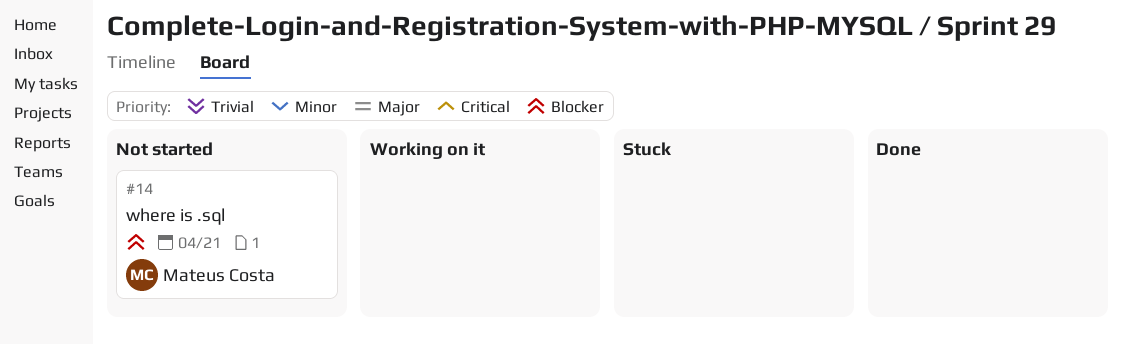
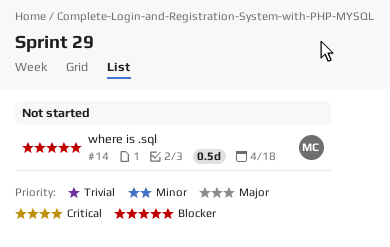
#14, due: Apr 21 -> Apr 18

